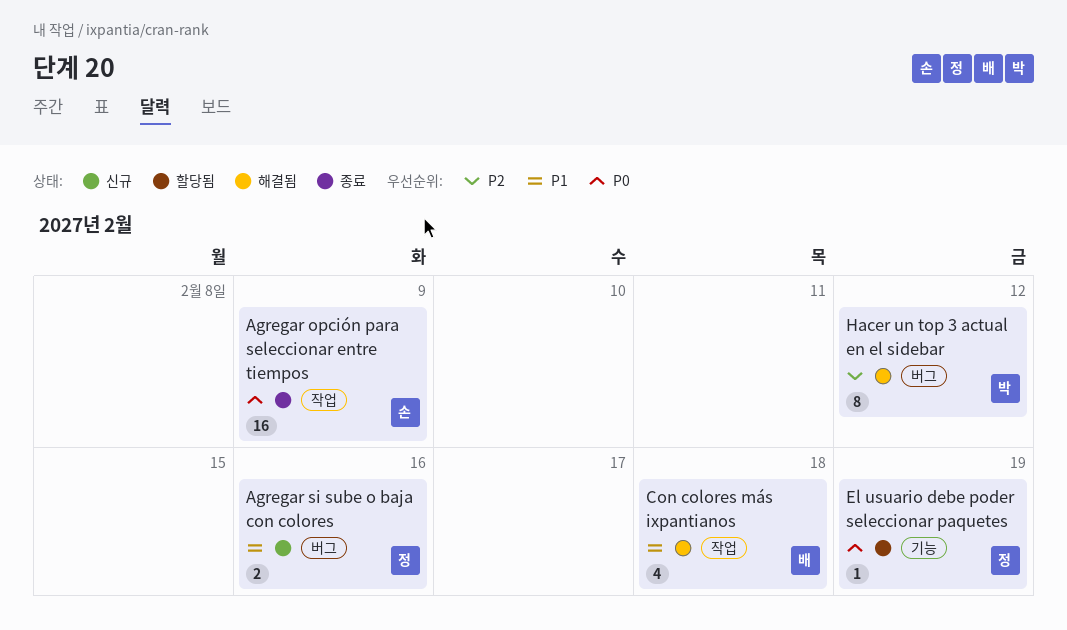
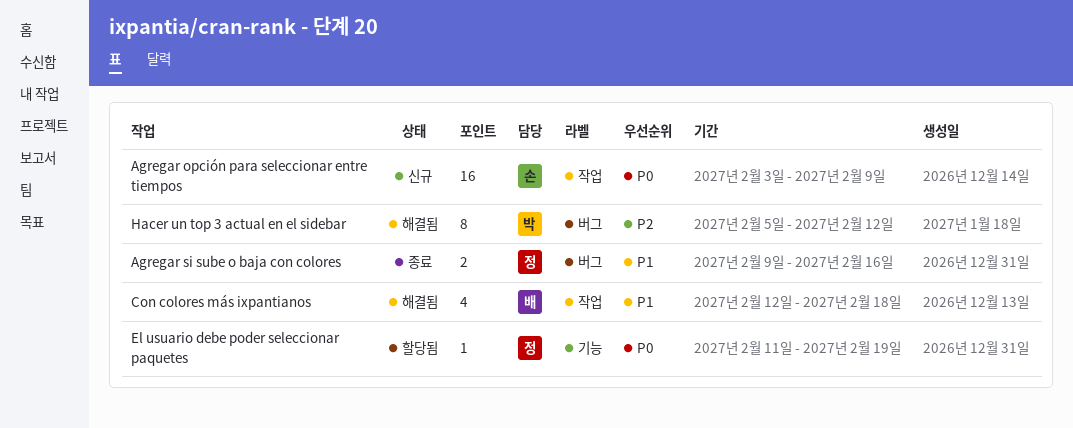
Agregar opción para seleccionar entre tiempos, status: 종료 -> 신규
Agregar si sube o baja con colores, status: 신규 -> 종료

